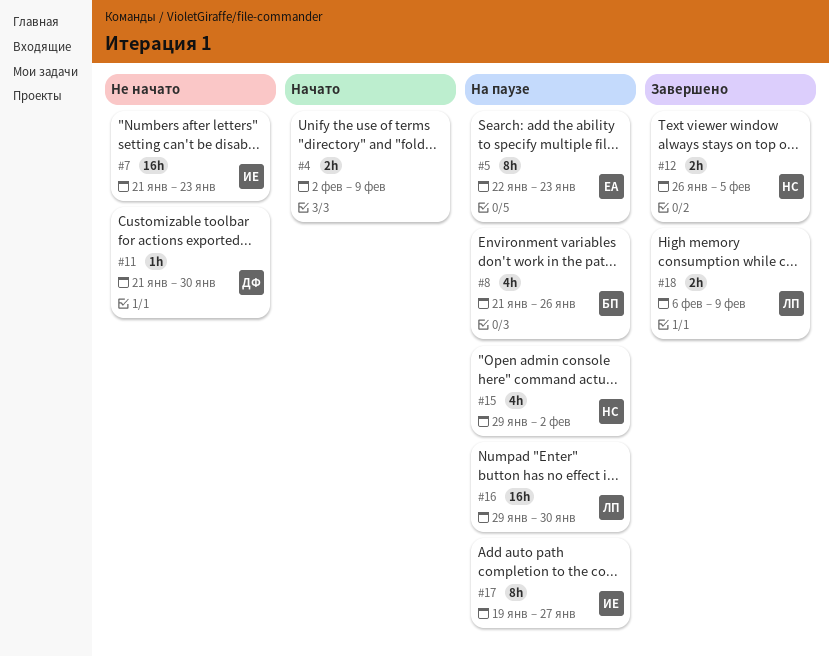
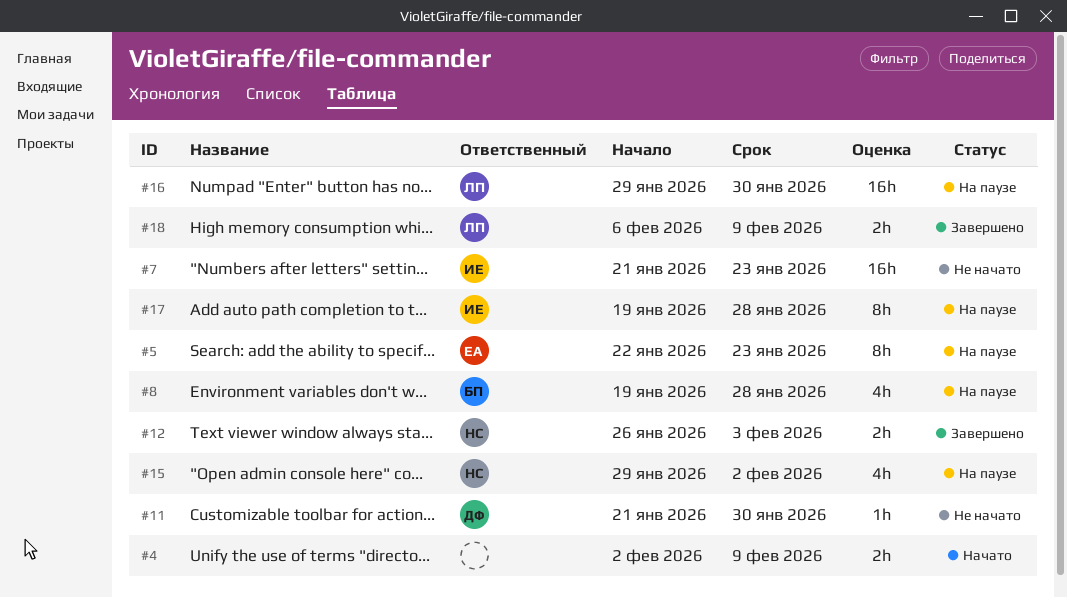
#8, start: Jan 21 -> Jan 19
#8, due: Jan 26 -> Jan 28
#12, due: Feb 5 -> Feb 3
#17, due: Jan 27 -> Jan 28

